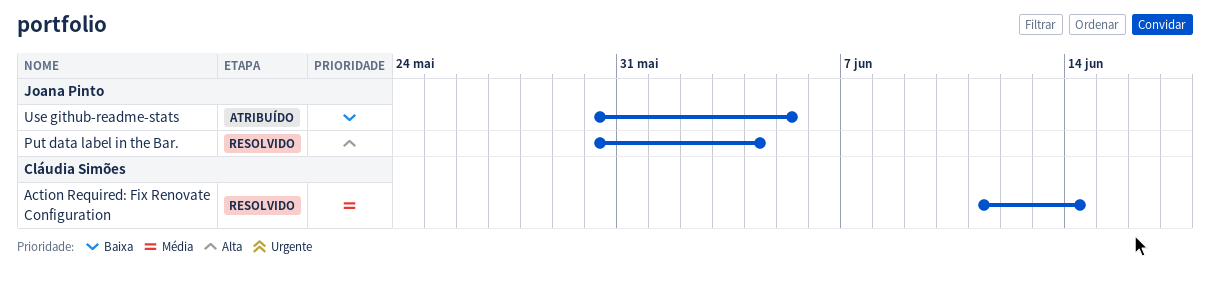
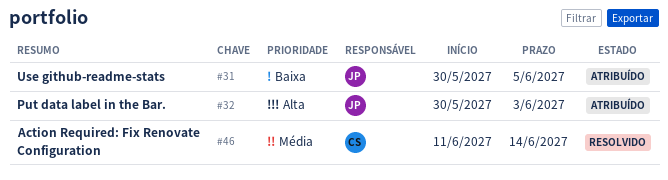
Put data label in the Bar., status: Resolvido -> Atribuído
Put data label in the Bar., due: Jun 4 -> Jun 3

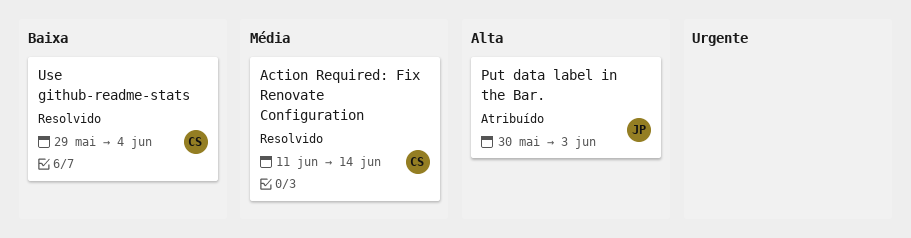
Use github-readme-stats, status: Atribuído -> Resolvido
Use github-readme-stats, owner: JP -> CS
Use github-readme-stats, start: May 30 -> May 29
Use github-readme-stats, due: Jun 5 -> Jun 4

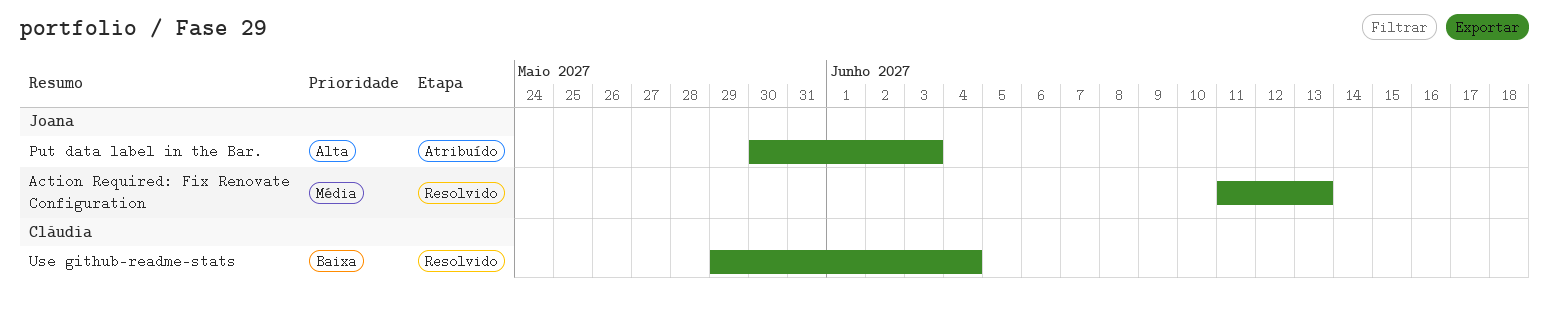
Action Required: Fix Renovate Configuration, owner: Cláudia -> Joana
Action Required: Fix Renovate Configuration, due: Jun 14 -> Jun 13

